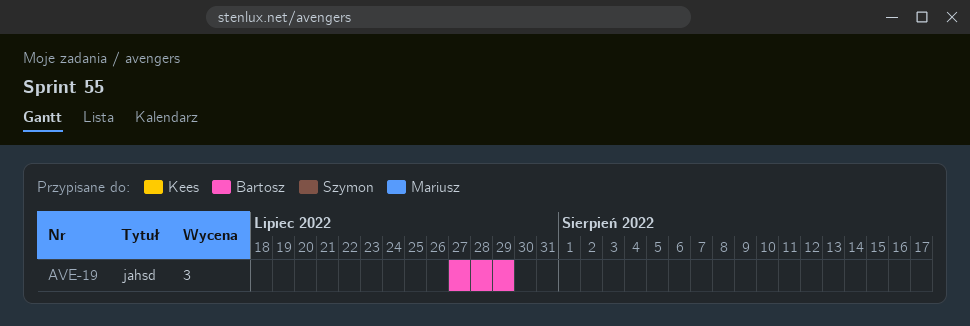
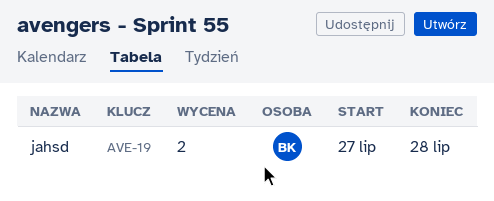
AVE-19, estimate: 3 -> 2
AVE-19, due: Jul 29 -> Jul 28

